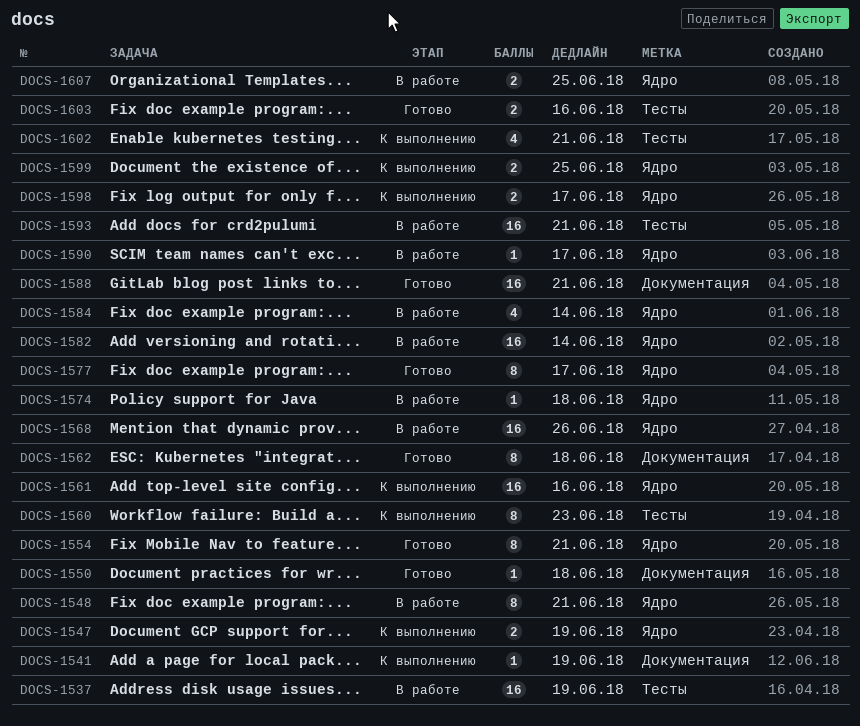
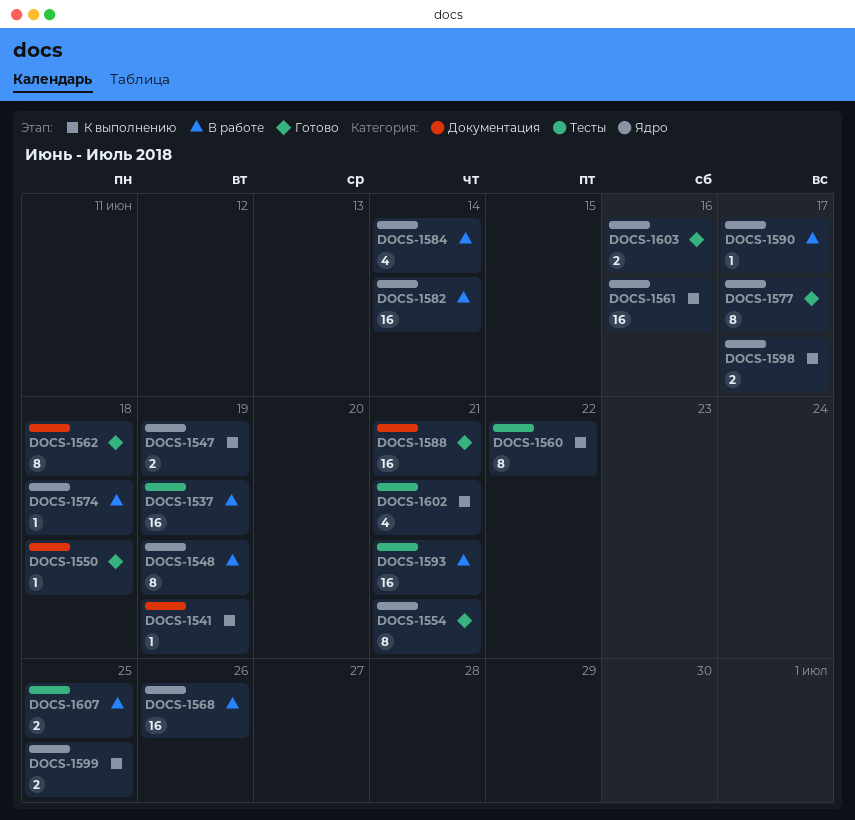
DOCS-1548, due: Jun 21 -> Jun 19
DOCS-1560, due: Jun 23 -> Jun 22
DOCS-1603, label: Тесты -> Ядро
DOCS-1607, label: Ядро -> Тесты

